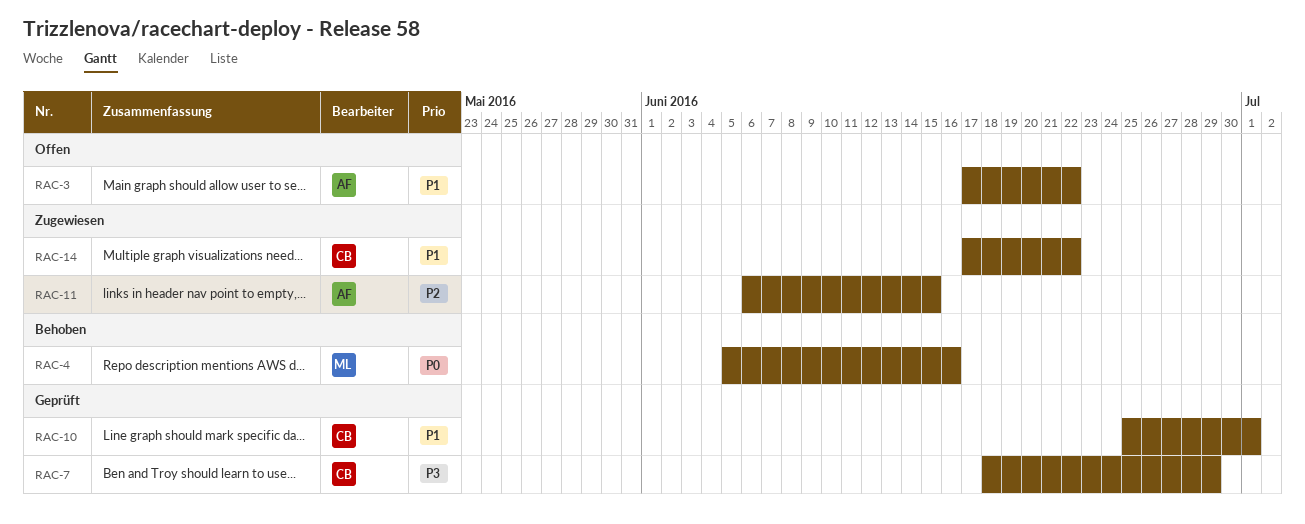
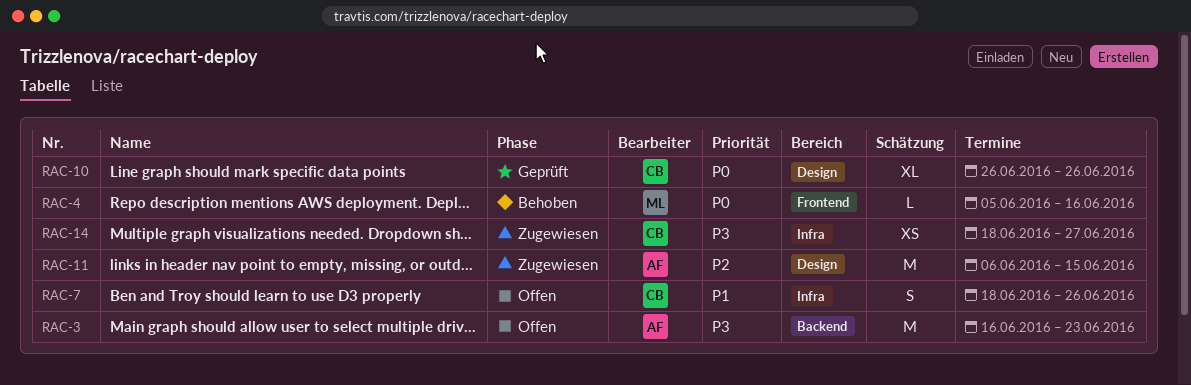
RAC-3, priority: P1 -> P3
RAC-3, start: Jun 17 -> Jun 16
RAC-3, due: Jun 22 -> Jun 23
RAC-7, status: Geprüft -> Offen
RAC-7, priority: P3 -> P1
RAC-7, due: Jun 29 -> Jun 26
RAC-10, priority: P1 -> P0
RAC-10, start: Jun 25 -> Jun 26
RAC-10, due: Jul 1 -> Jun 26
RAC-14, priority: P1 -> P3
RAC-14, start: Jun 17 -> Jun 18
RAC-14, due: Jun 22 -> Jun 27

